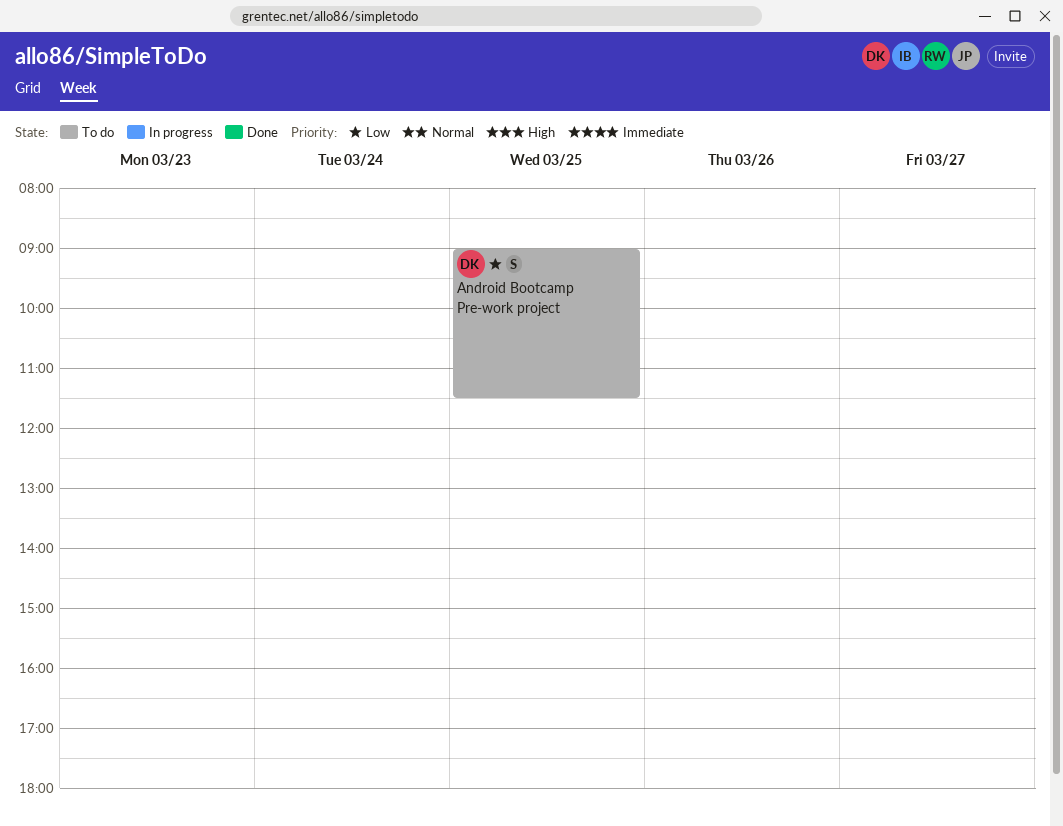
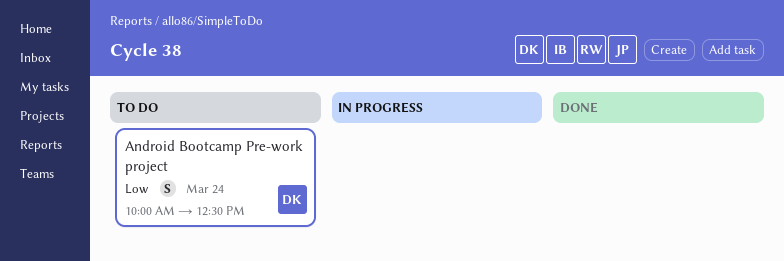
Android Bootcamp Pre-work project, day: Mar 25 -> Mar 24
Android Bootcamp Pre-work project, begins: 09:00 -> 10:00
Android Bootcamp Pre-work project, ends: 11:30 -> 12:30

